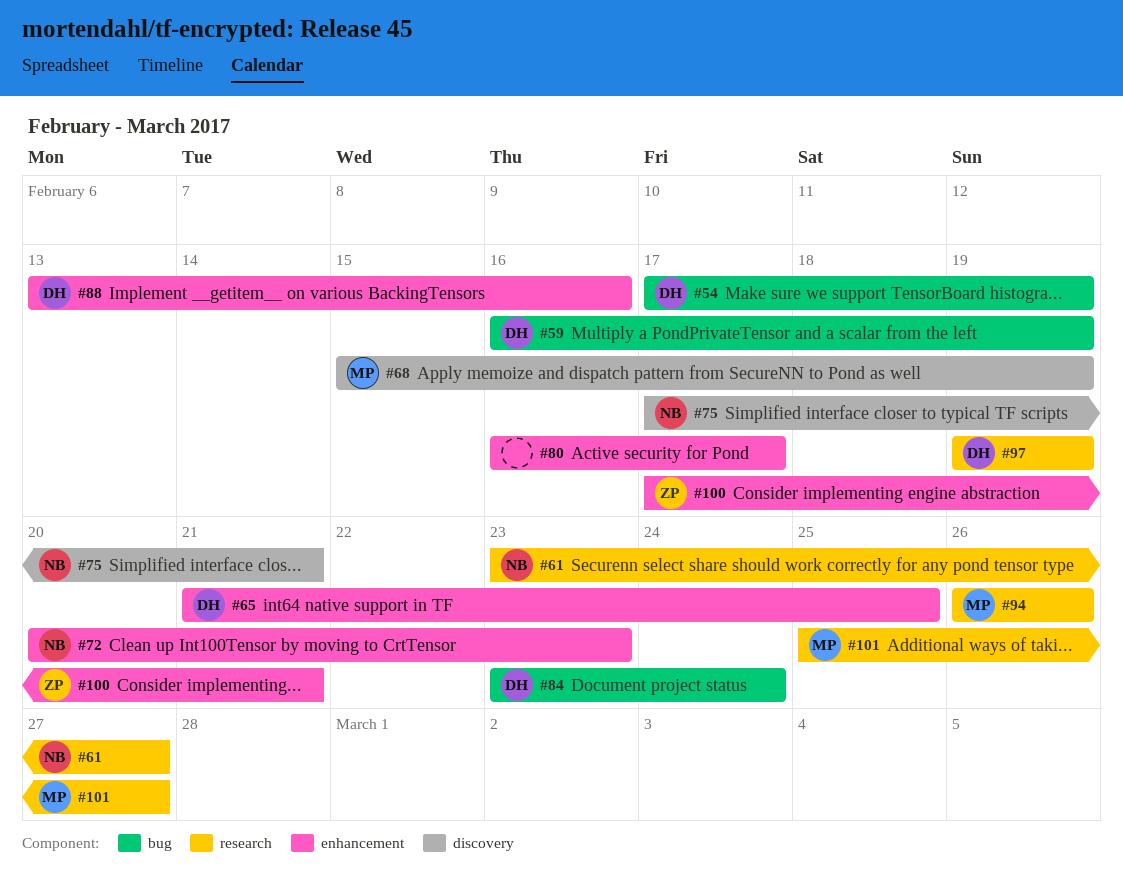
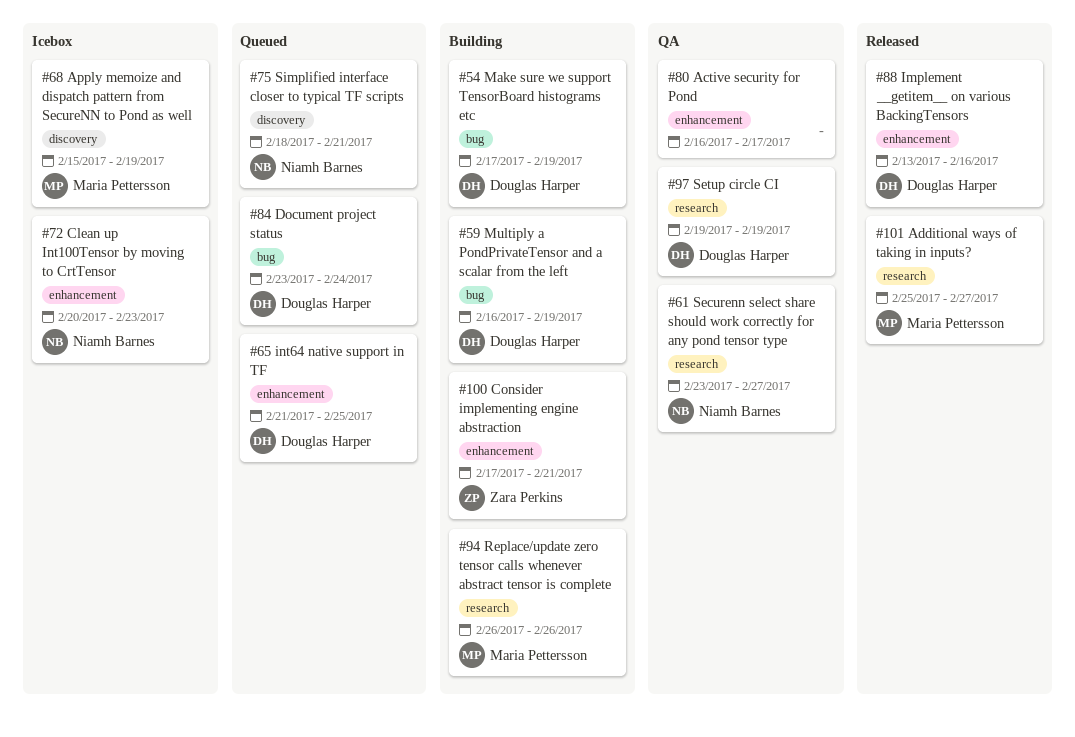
#75, start: Feb 17 -> Feb 18

